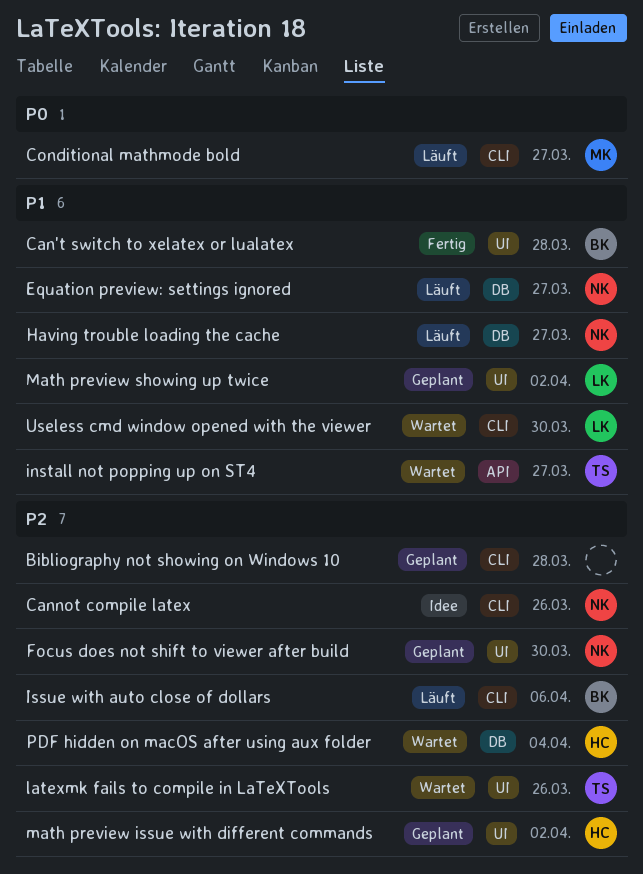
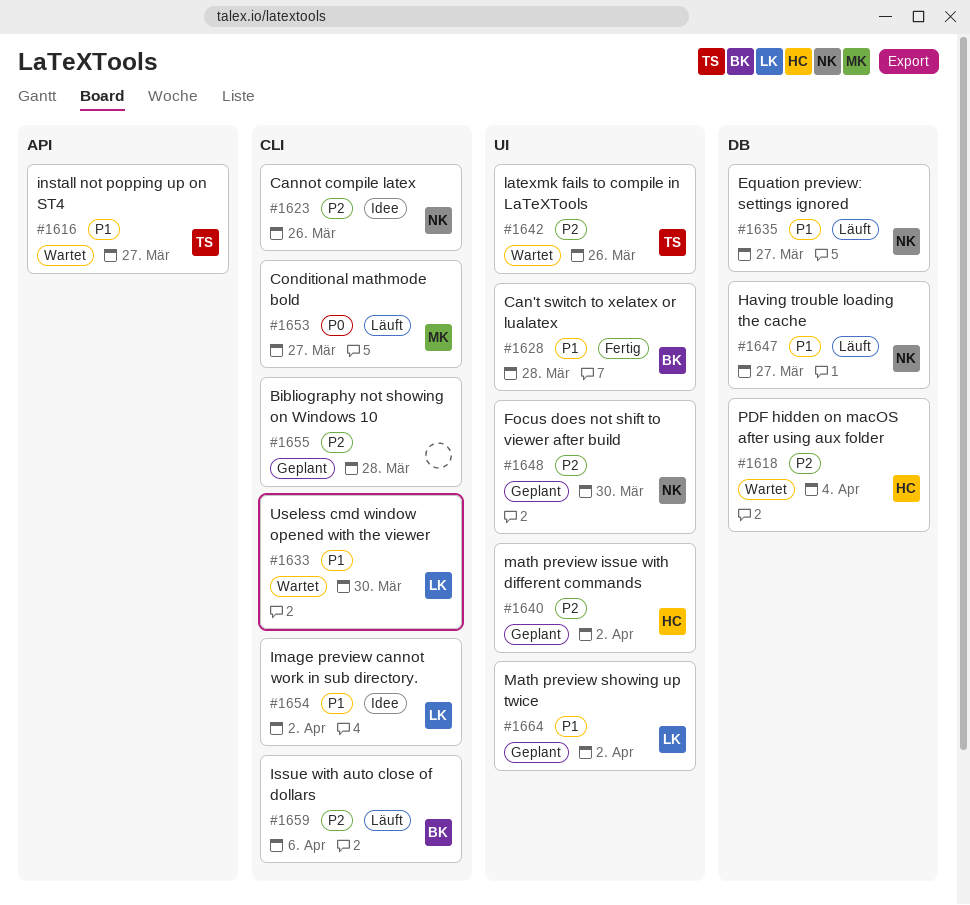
Image preview cannot work in sub directory.: none -> present

